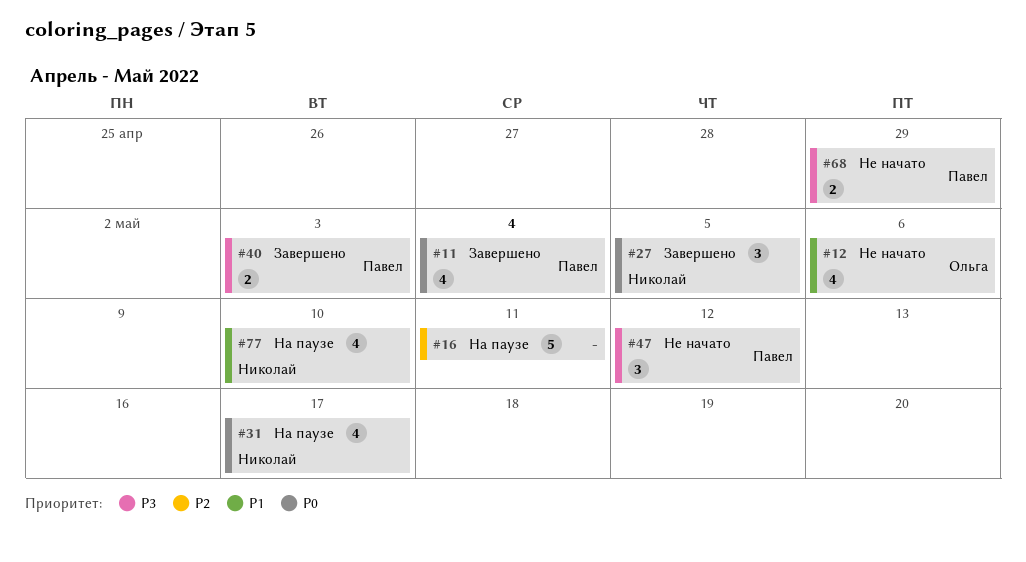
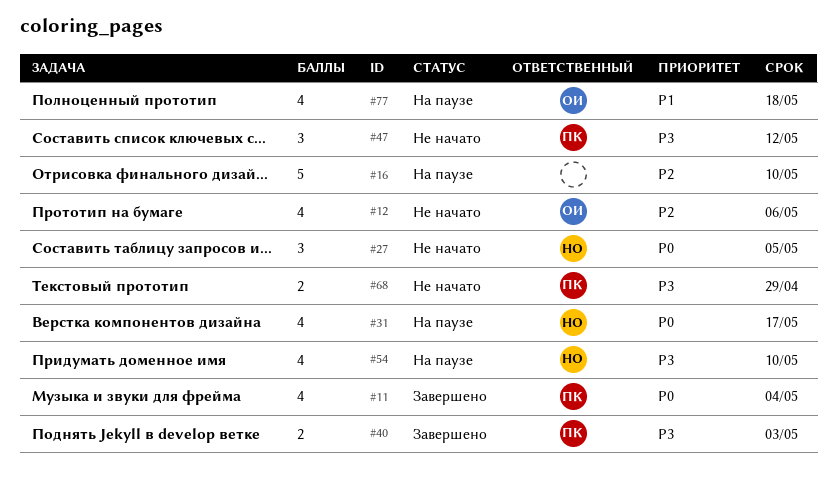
#12, priority: P1 -> P2
#16, due: May 11 -> May 10
#27, status: Завершено -> Не начато
#54: none -> present
#77, owner: Николай -> Ольга
#77, due: May 10 -> May 18

